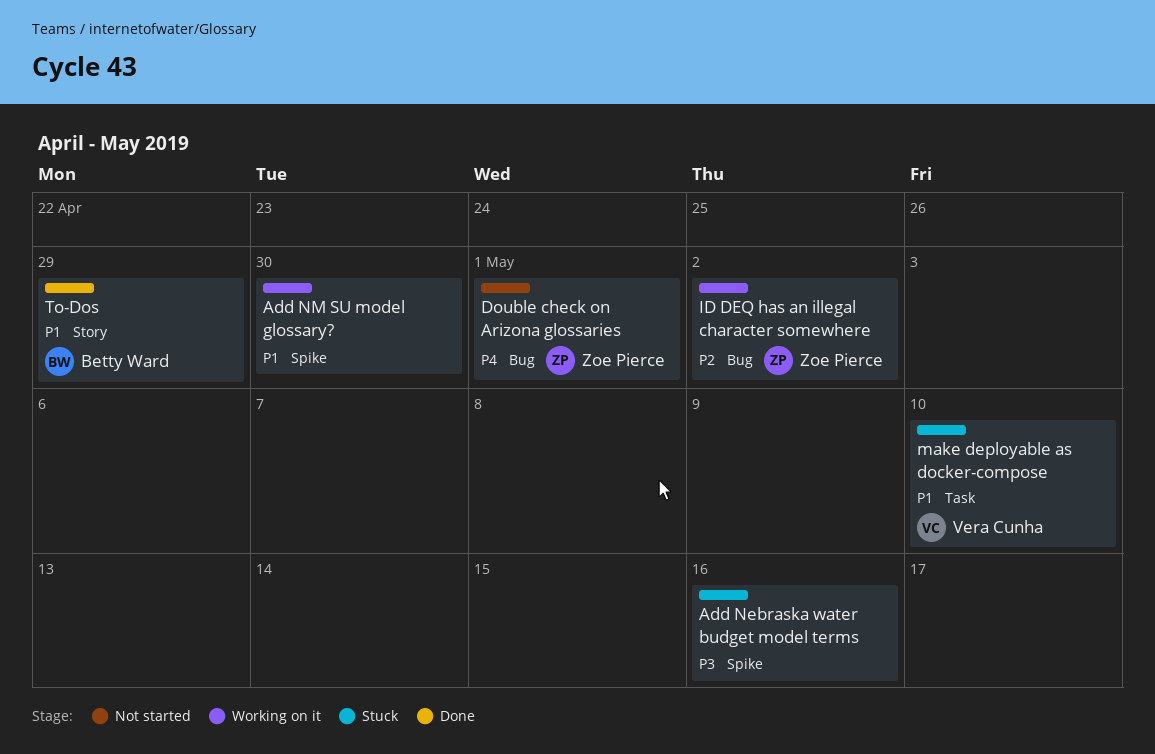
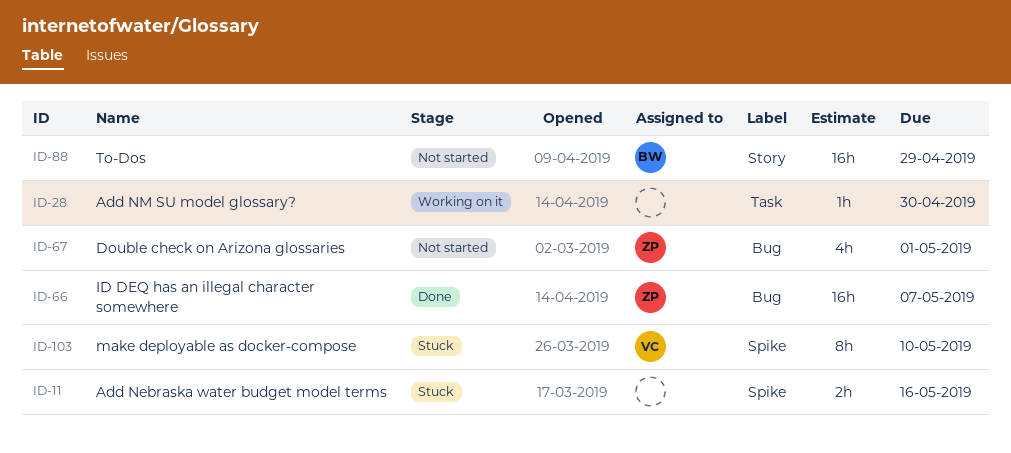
Add NM SU model glossary?, label: Spike -> Task
ID DEQ has an illegal character somewhere, status: Working on it -> Done
ID DEQ has an illegal character somewhere, due: May 2 -> May 7
make deployable as docker-compose, label: Task -> Spike
To-Dos, status: Done -> Not started

